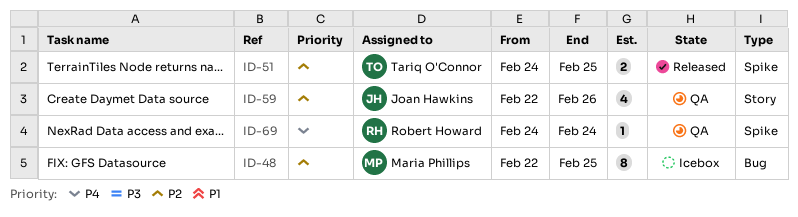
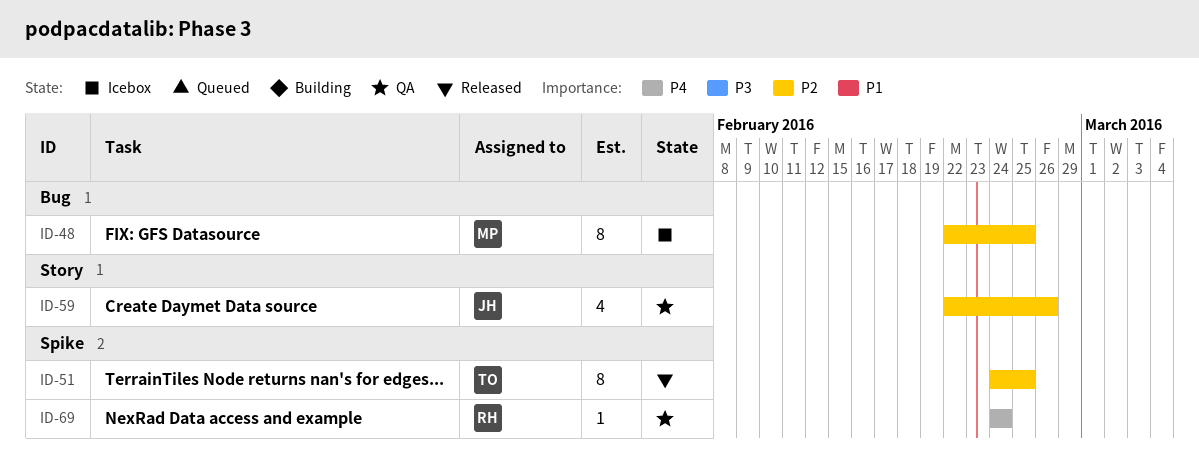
ID-51, estimate: 2 -> 8

